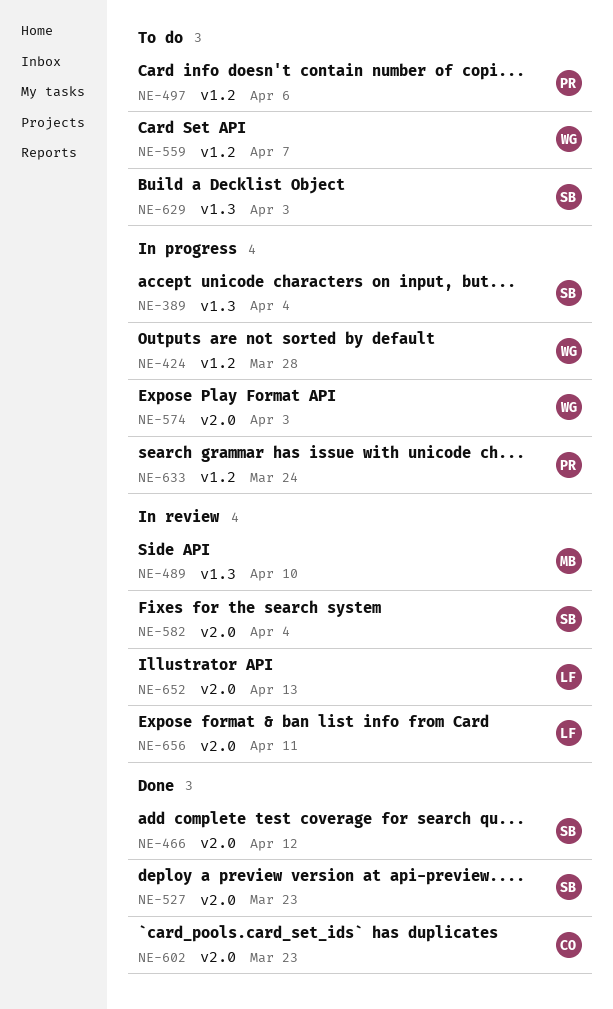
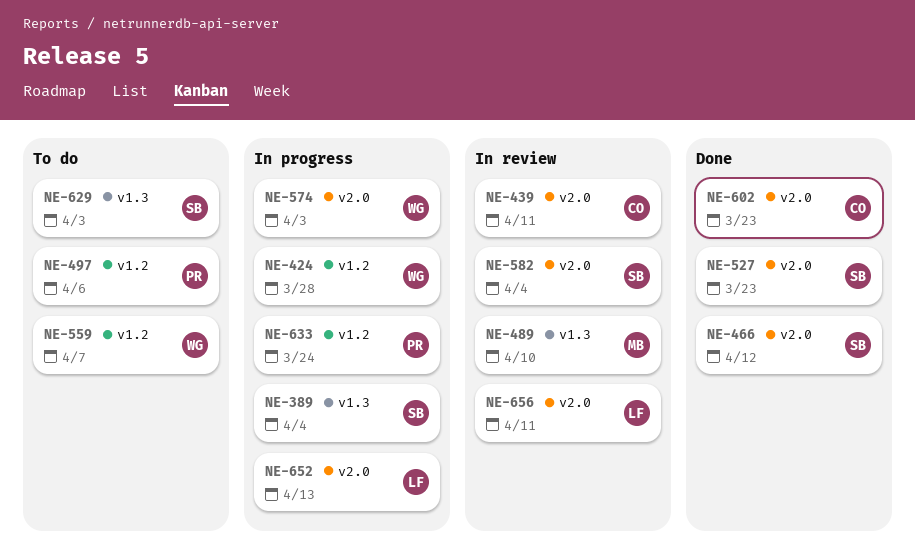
NE-439: none -> present
NE-652, status: In review -> In progress

